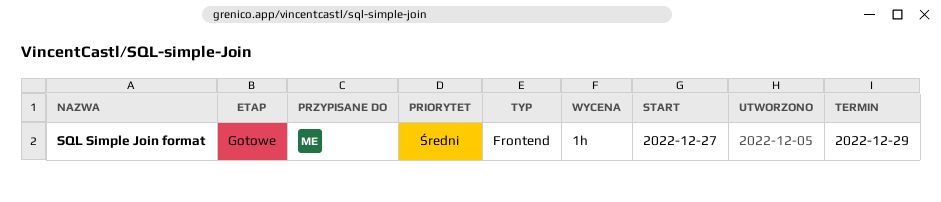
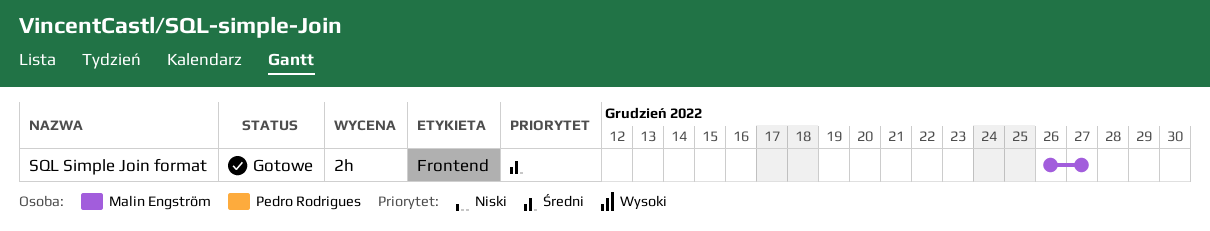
SQL Simple Join format, estimate: 1h -> 2h
SQL Simple Join format, start: Dec 27 -> Dec 26
SQL Simple Join format, due: Dec 29 -> Dec 27

